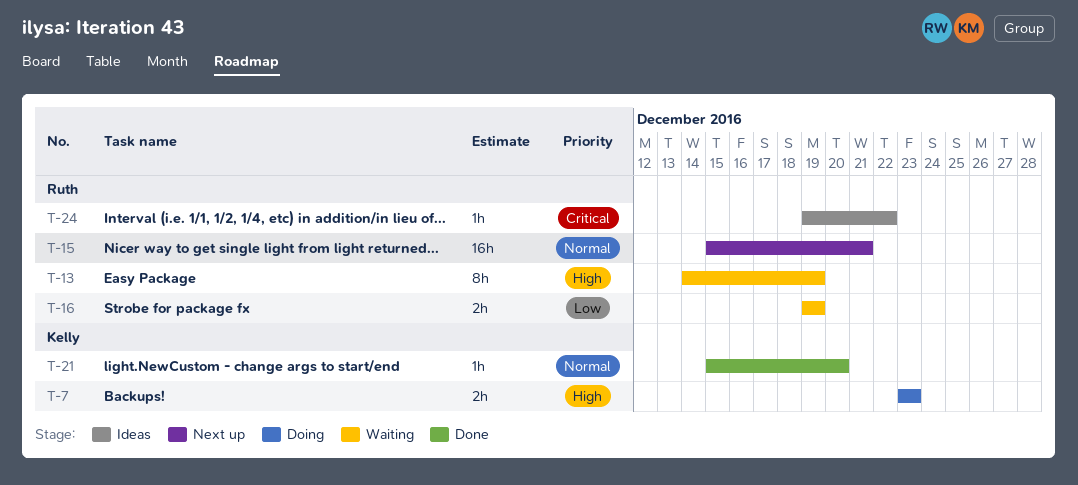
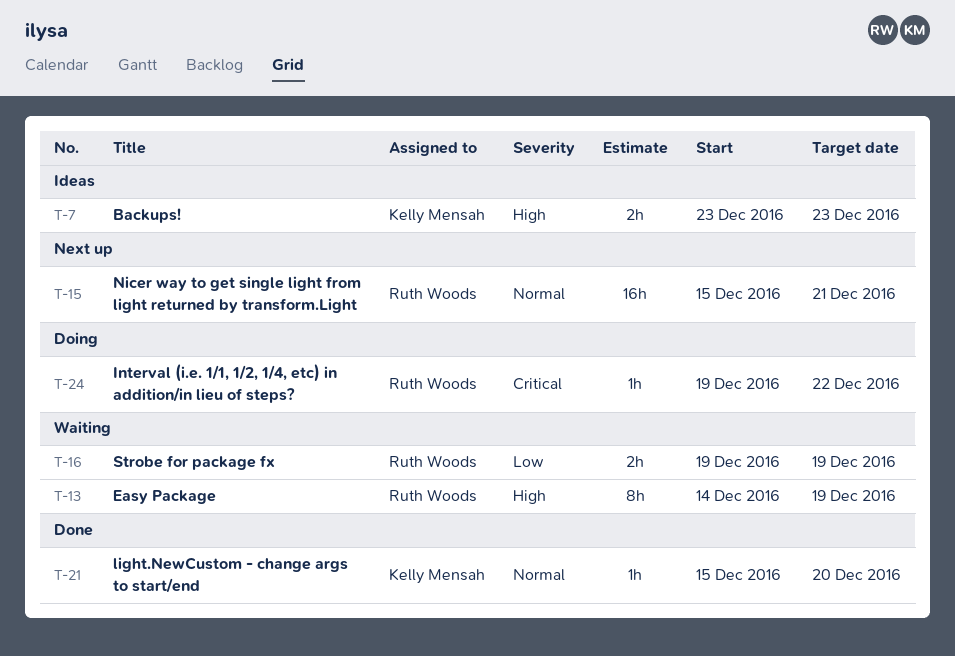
T-7, status: Doing -> Ideas
T-24, status: Ideas -> Doing

